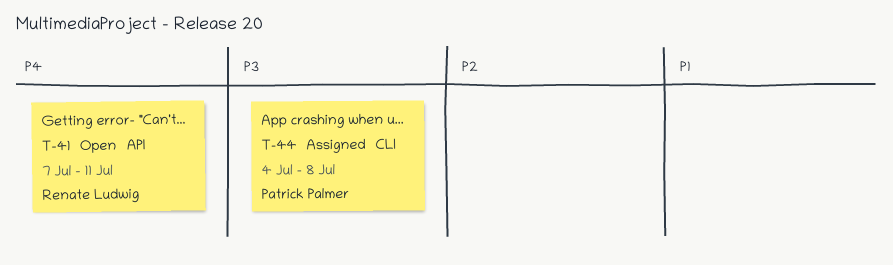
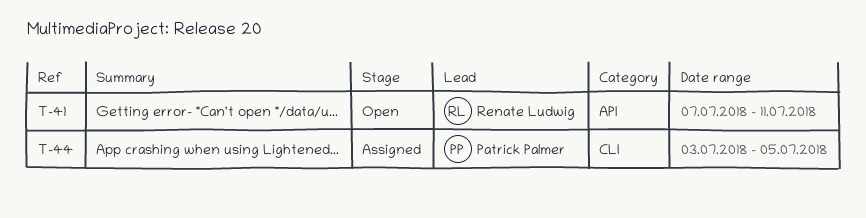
T-44, start: Jul 4 -> Jul 3
T-44, due: Jul 8 -> Jul 5

